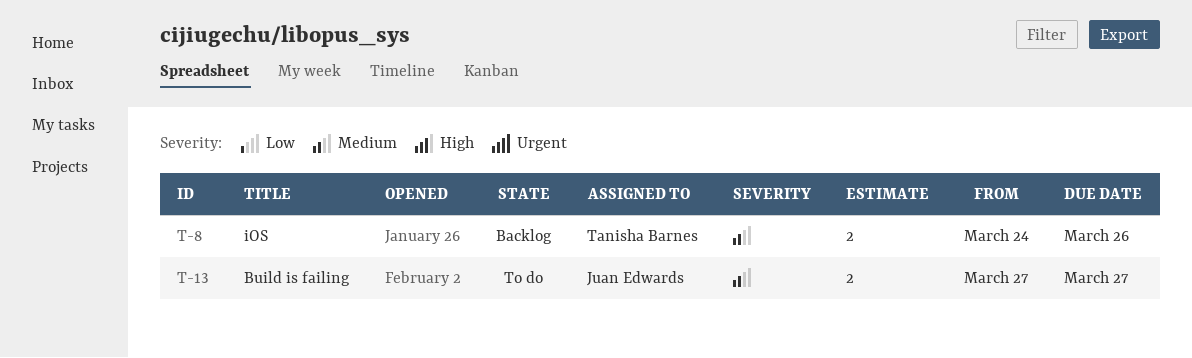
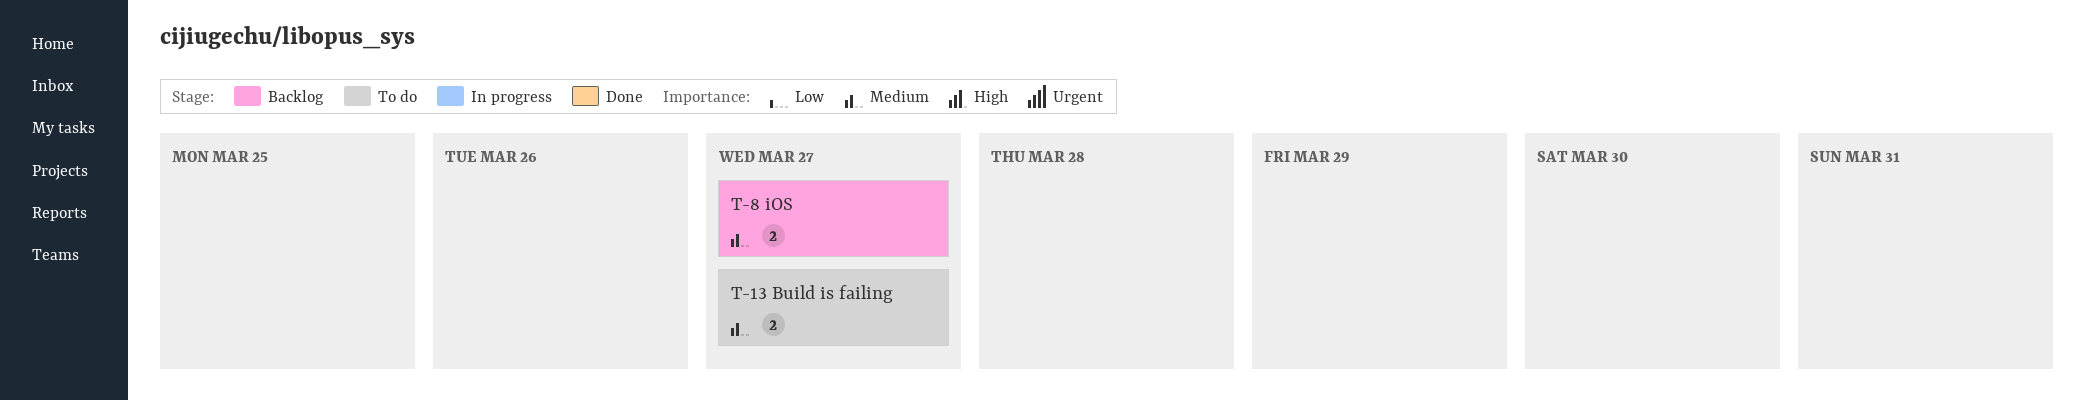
T-8, due: Mar 26 -> Mar 27

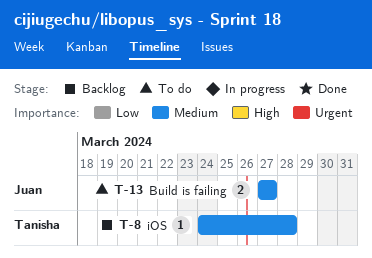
T-8, estimate: 2 -> 1
T-8, due: Mar 27 -> Mar 28

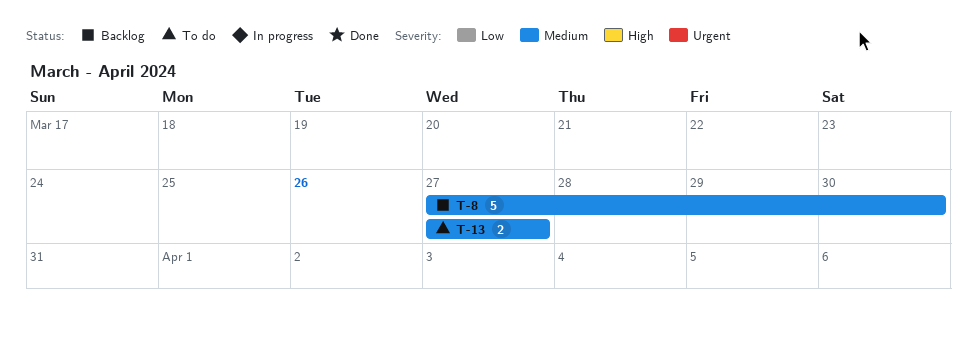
T-8, estimate: 1 -> 5
T-8, start: Mar 24 -> Mar 27
T-8, due: Mar 28 -> Mar 30

